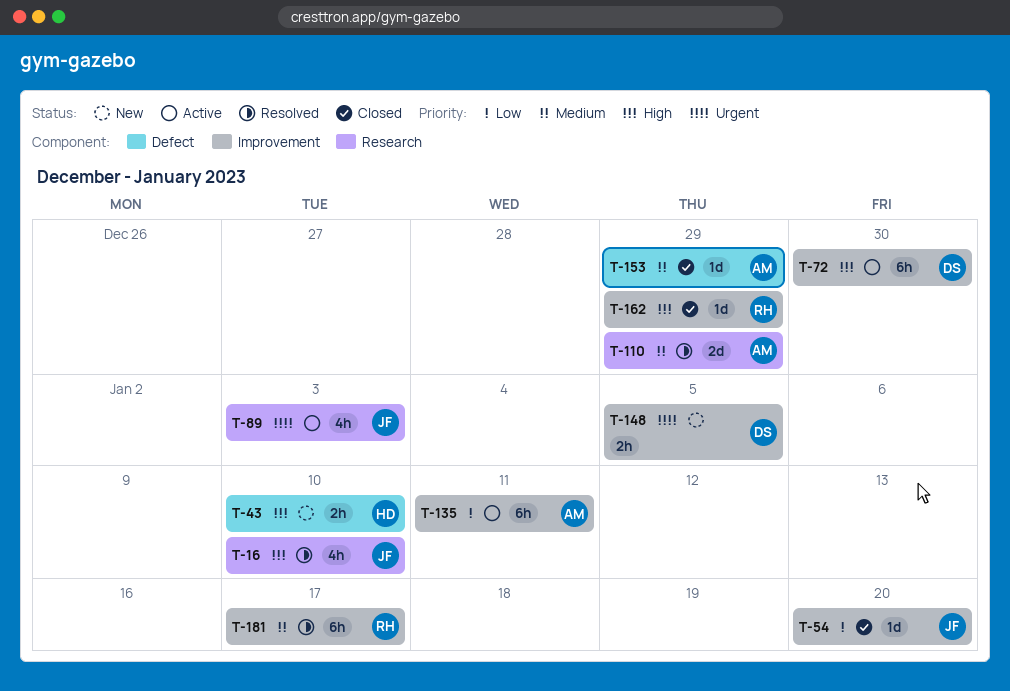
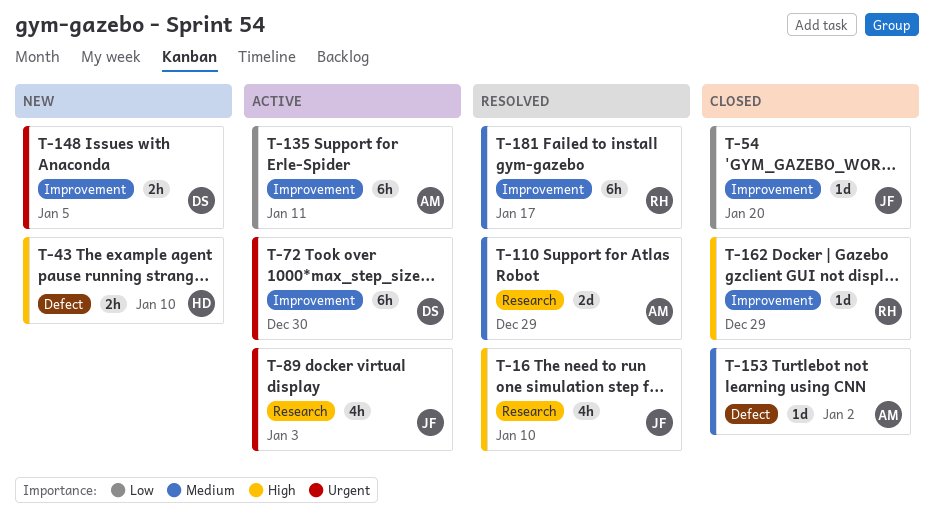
T-72, priority: High -> Urgent
T-153, due: Dec 29 -> Jan 2

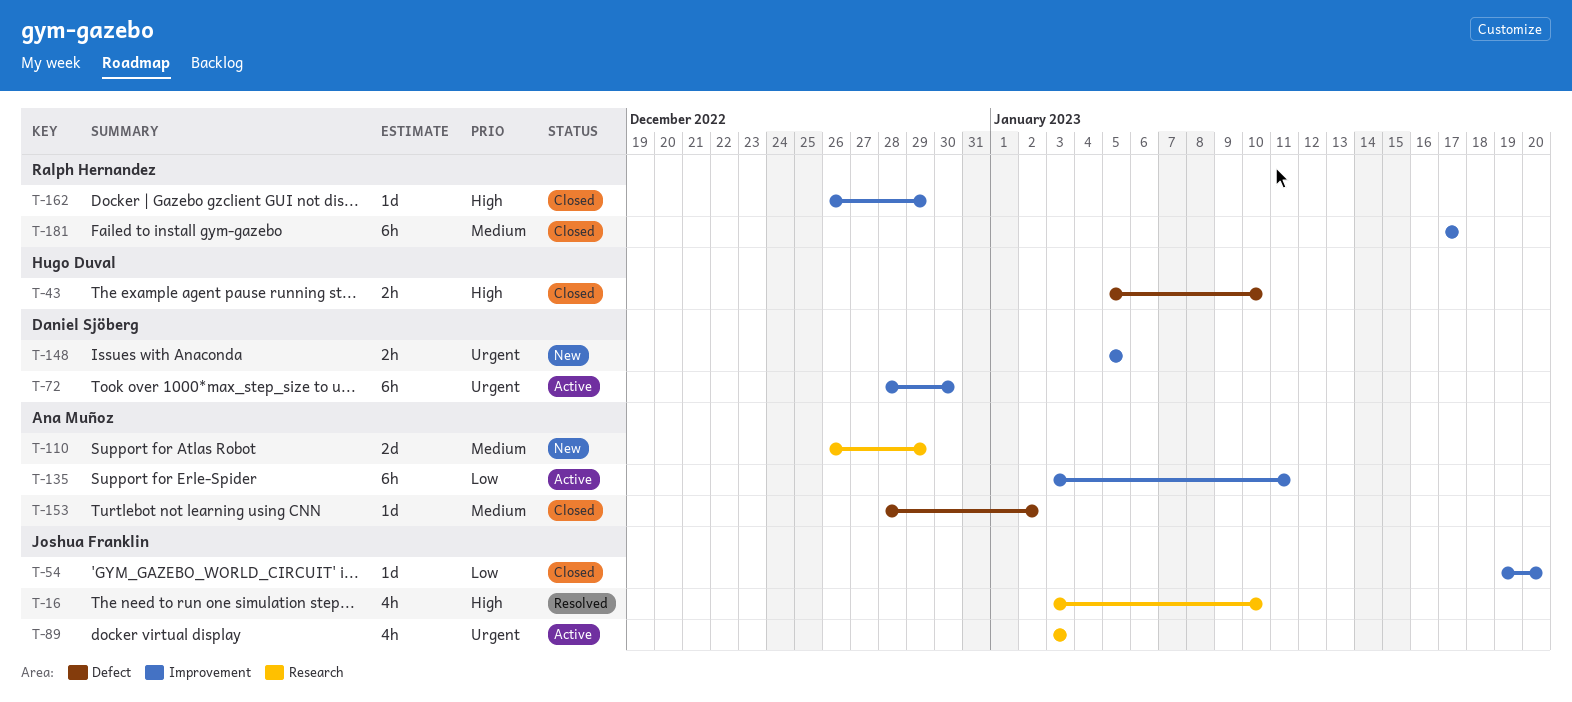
T-43, status: New -> Closed
T-110, status: Resolved -> New
T-181, status: Resolved -> Closed

